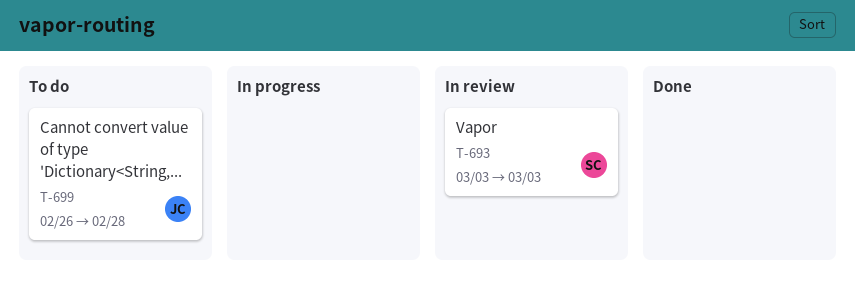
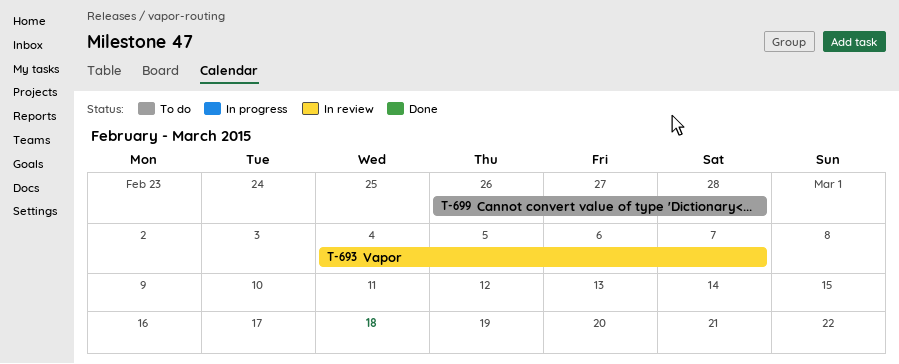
T-693, start: Mar 3 -> Mar 4
T-693, due: Mar 3 -> Mar 7

